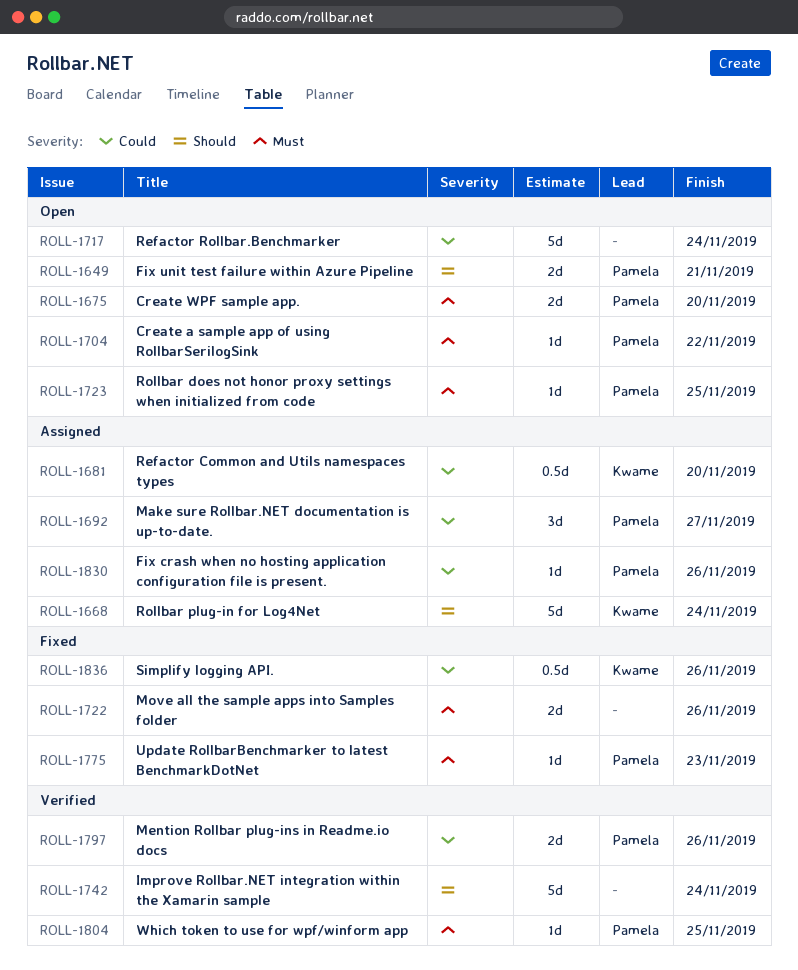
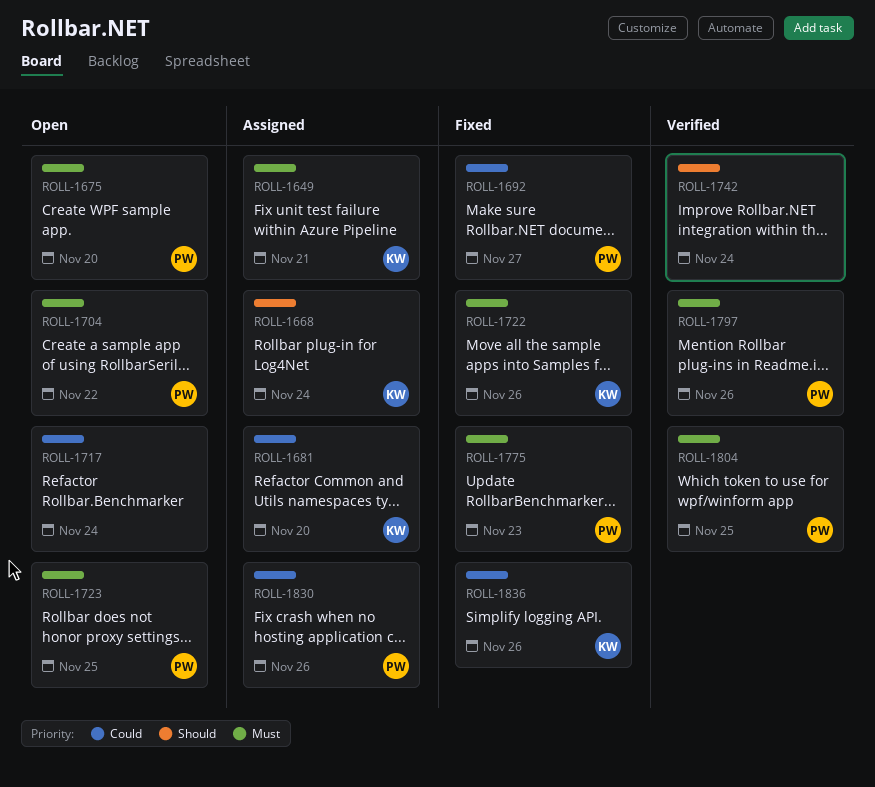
ROLL-1649, status: Open -> Assigned
ROLL-1649, owner: Pamela -> Kwame
ROLL-1649, priority: Should -> Must
ROLL-1692, status: Assigned -> Fixed
ROLL-1722, owner: none -> Kwame
ROLL-1797, priority: Could -> Must

